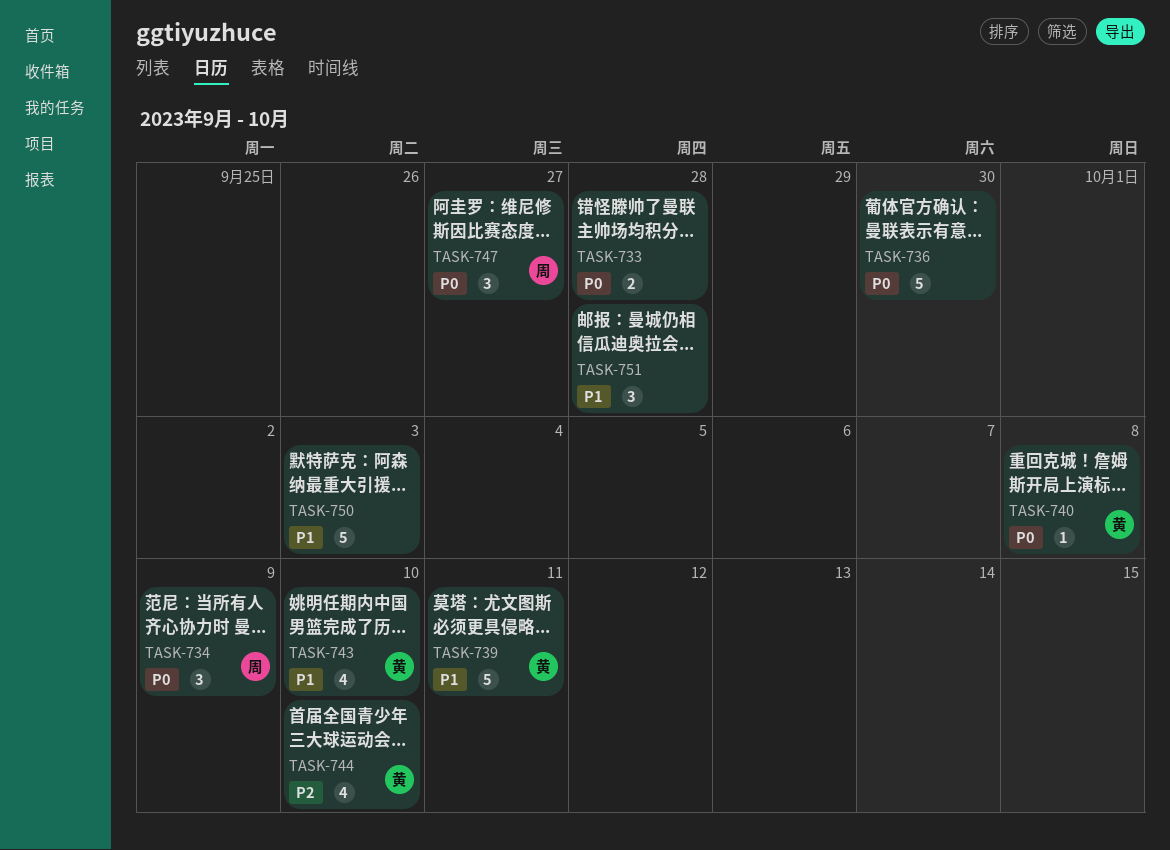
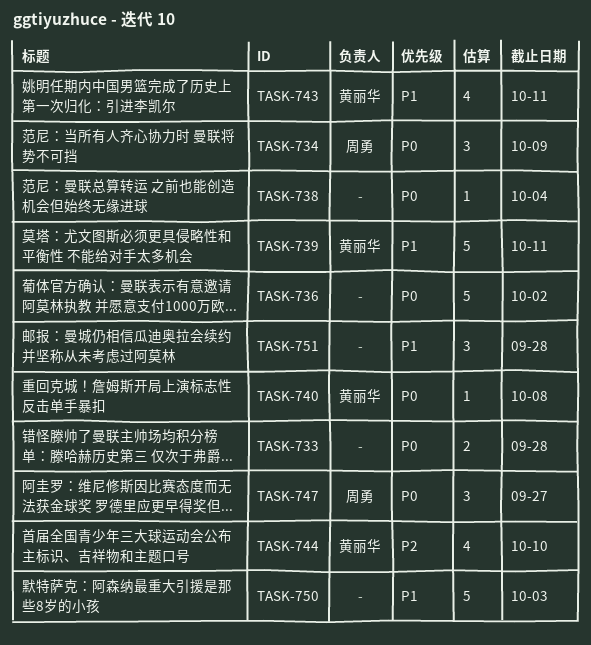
TASK-736, due: Sep 30 -> Oct 2
TASK-738: none -> present
TASK-743, due: Oct 10 -> Oct 11

